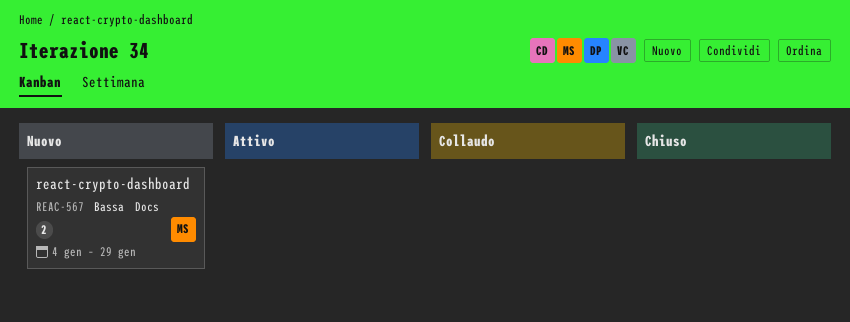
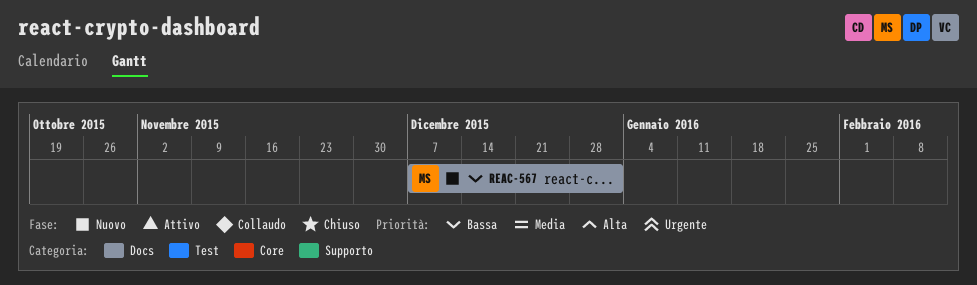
REAC-567, start: Jan 4 -> Dec 7
REAC-567, due: Jan 29 -> Jan 1

